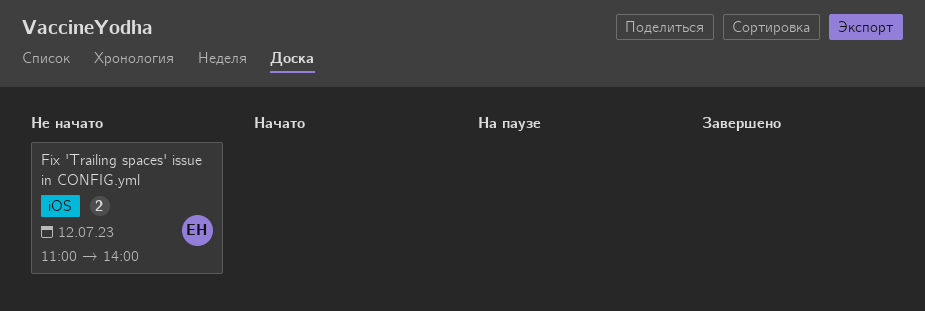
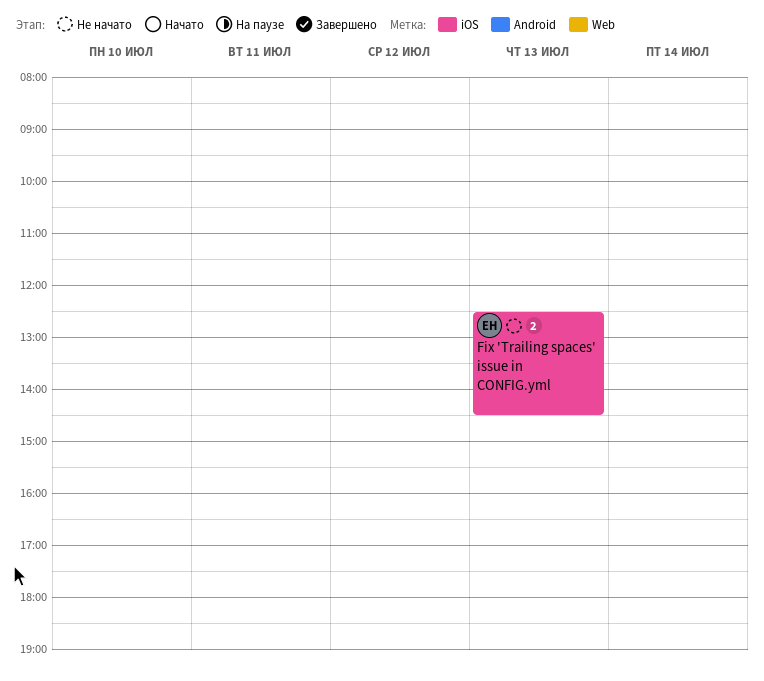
Fix 'Trailing spaces' issue in CONFIG.yml, day: Jul 12 -> Jul 13
Fix 'Trailing spaces' issue in CONFIG.yml, begins: 11:00 -> 12:30
Fix 'Trailing spaces' issue in CONFIG.yml, ends: 14:00 -> 14:30

